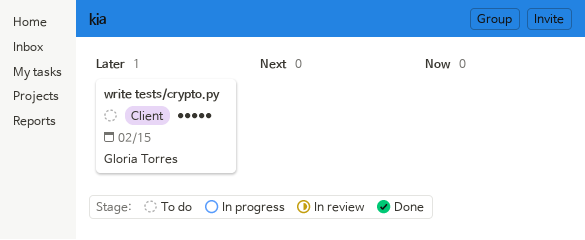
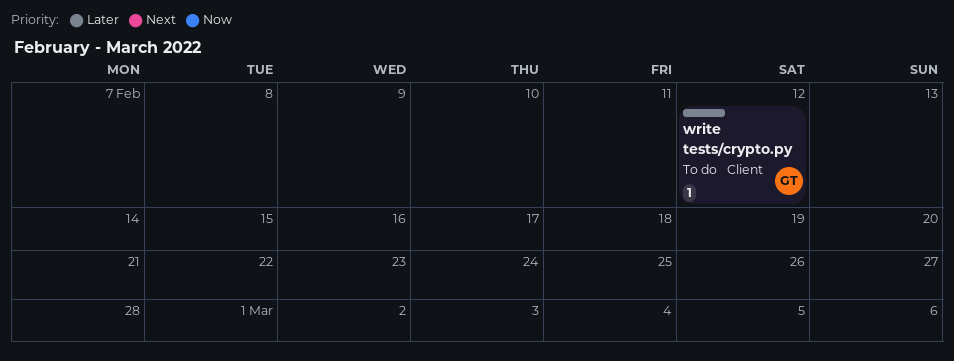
write tests/crypto.py, estimate: 5 -> 1
write tests/crypto.py, due: Feb 15 -> Feb 12

